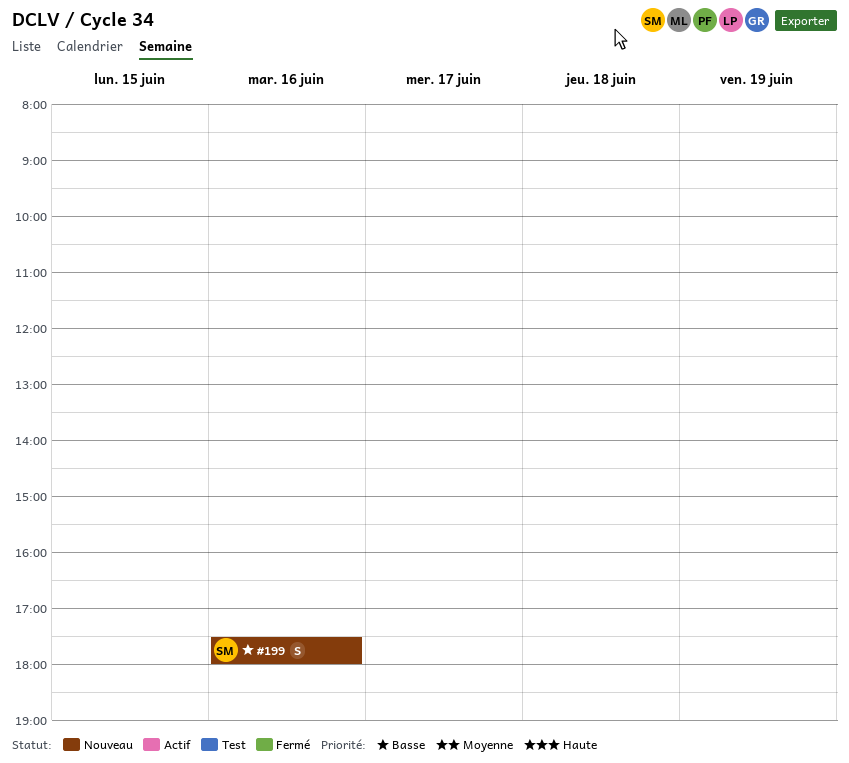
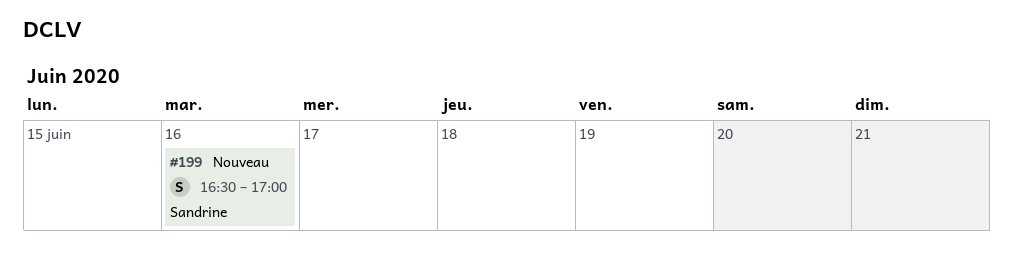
#199, begins: 17:30 -> 16:30
#199, ends: 18:00 -> 17:00

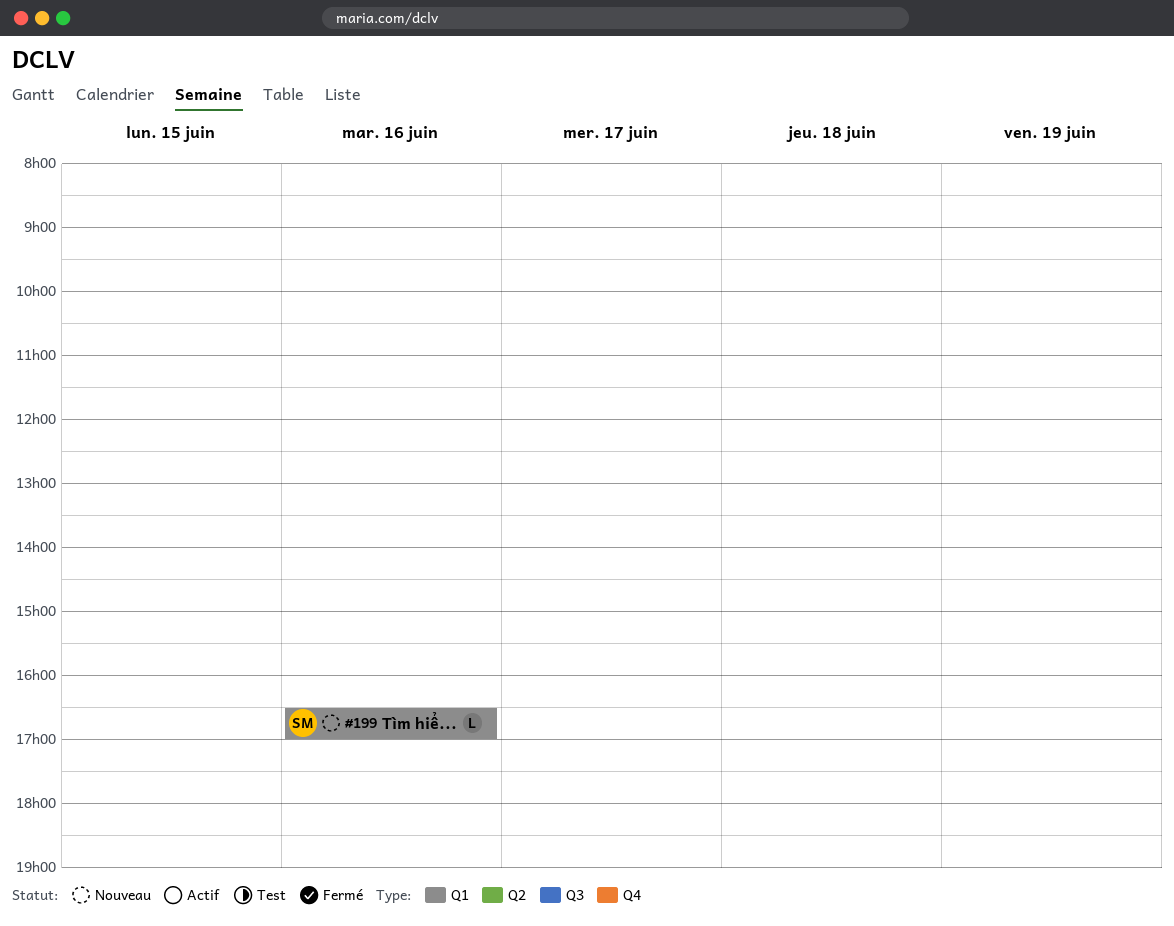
#199, estimate: S -> L

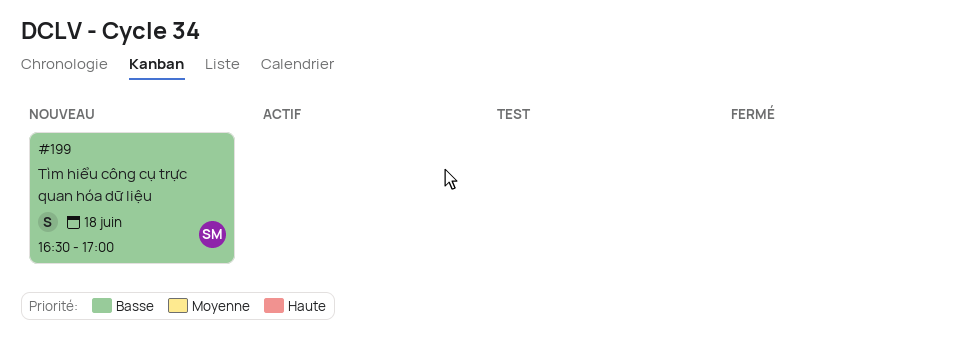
#199, estimate: L -> S
#199, day: Jun 16 -> Jun 18

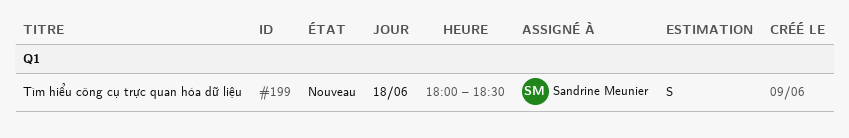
#199, begins: 16:30 -> 18:00
#199, ends: 17:00 -> 18:30

